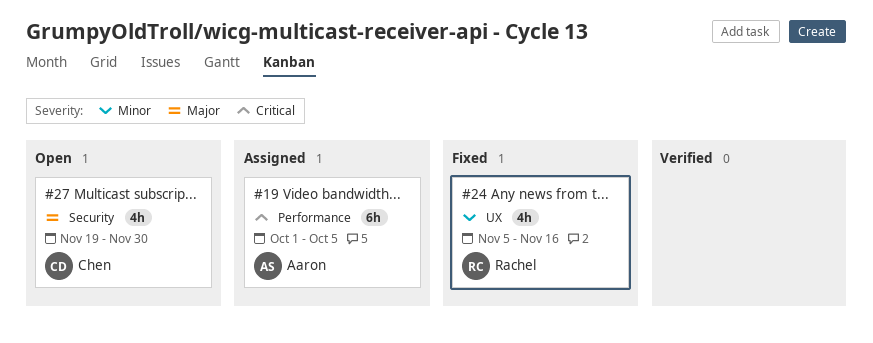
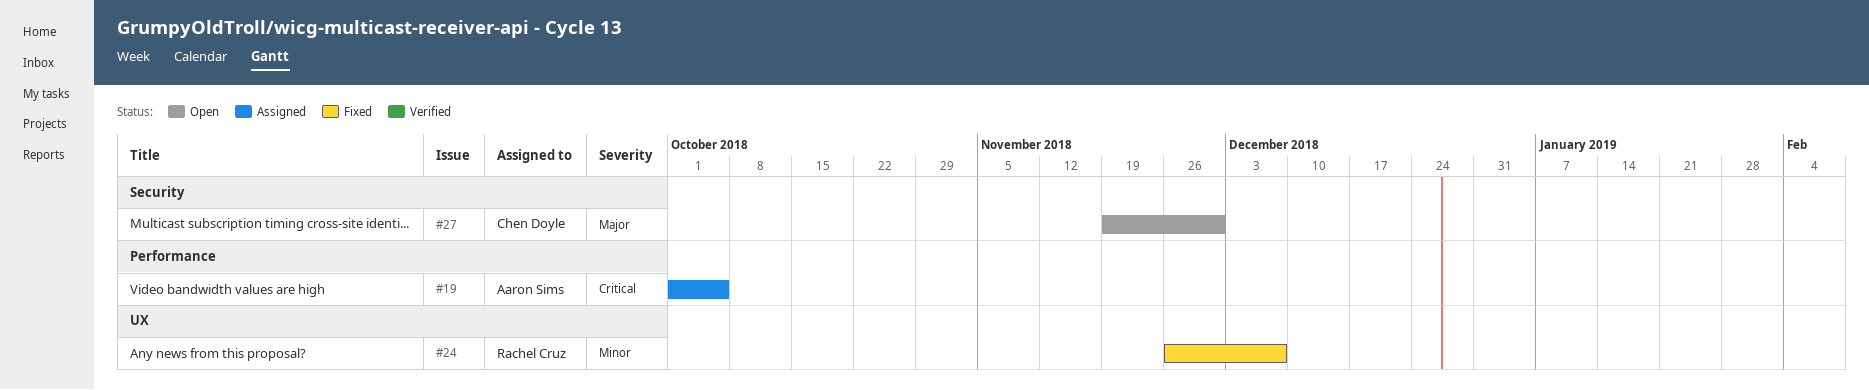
#24, start: Nov 5 -> Nov 26
#24, due: Nov 16 -> Dec 7

